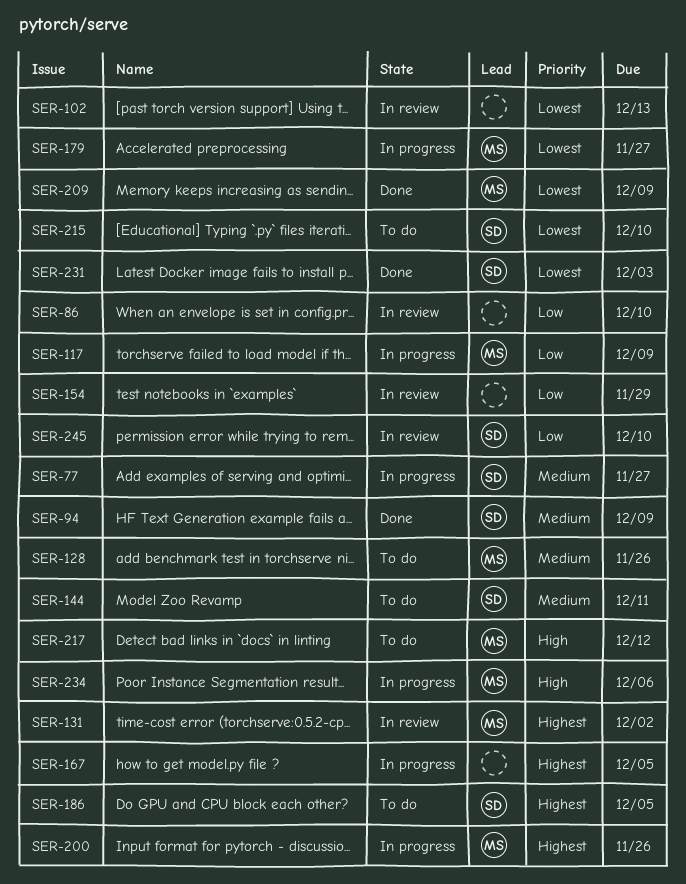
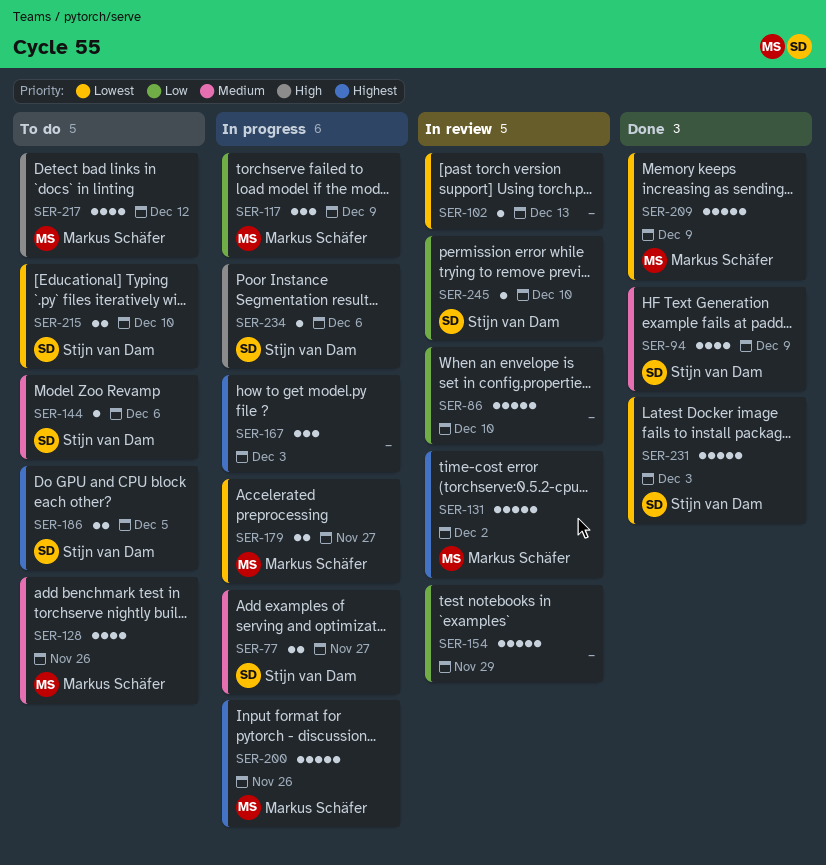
SER-144, due: Dec 11 -> Dec 6
SER-167, due: Dec 5 -> Dec 3
SER-234, owner: Markus Schäfer -> Stijn van Dam

